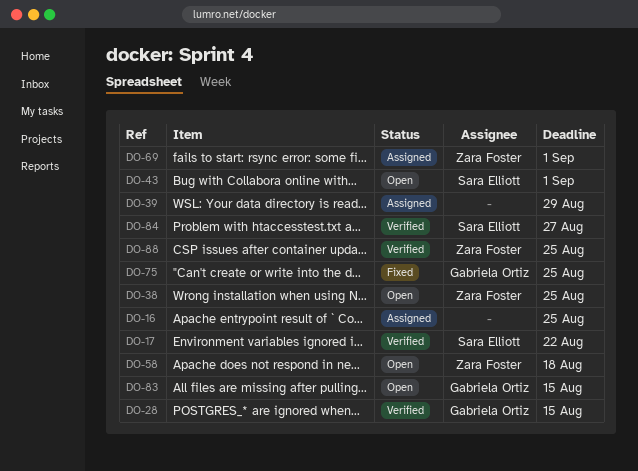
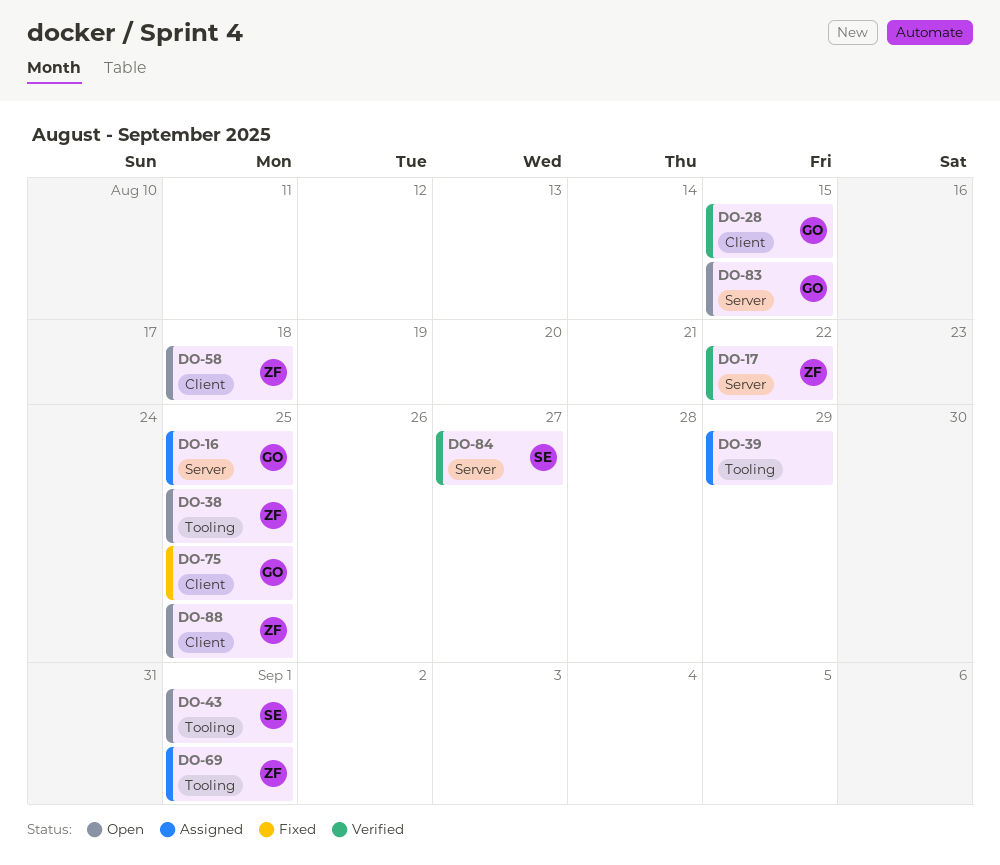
DO-16, owner: none -> Gabriela Ortiz
DO-17, owner: Sara Elliott -> Zara Foster
DO-88, status: Verified -> Open

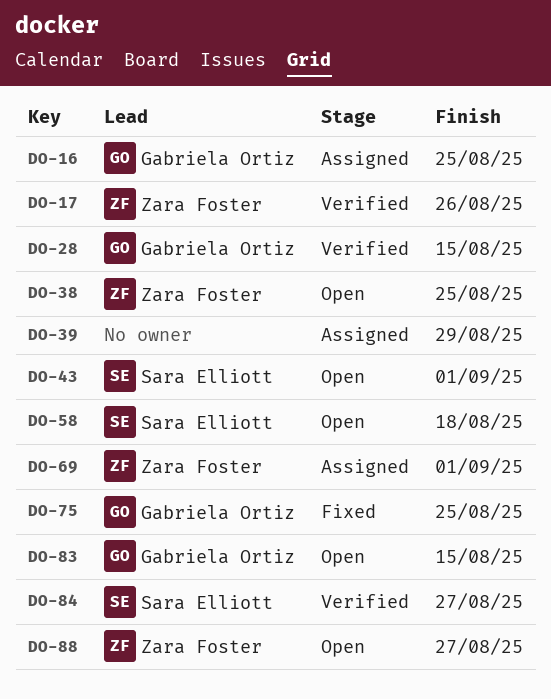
DO-17, due: Aug 22 -> Aug 26
DO-58, owner: Zara Foster -> Sara Elliott
DO-88, due: Aug 25 -> Aug 27

